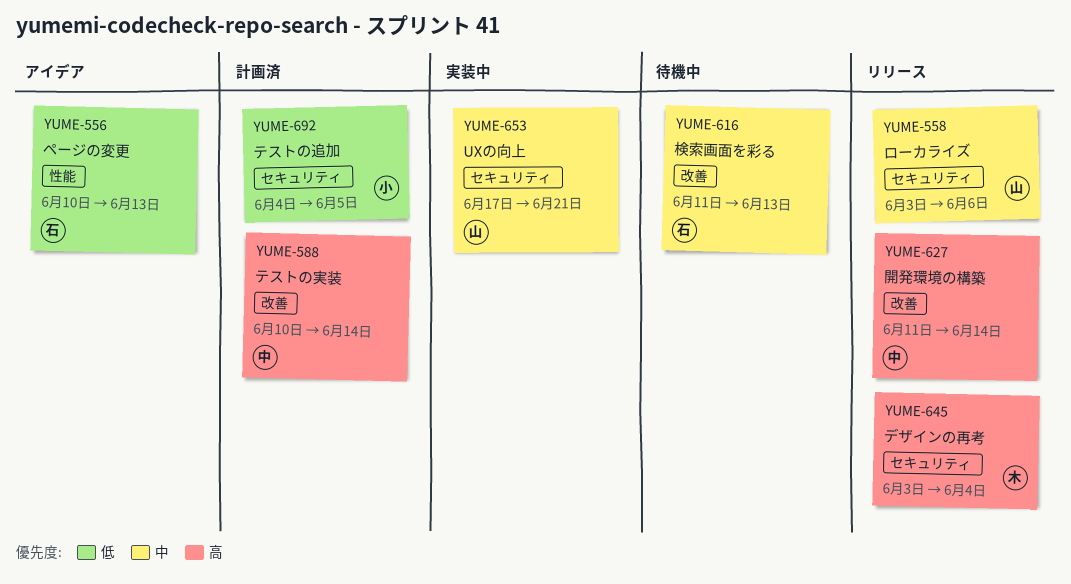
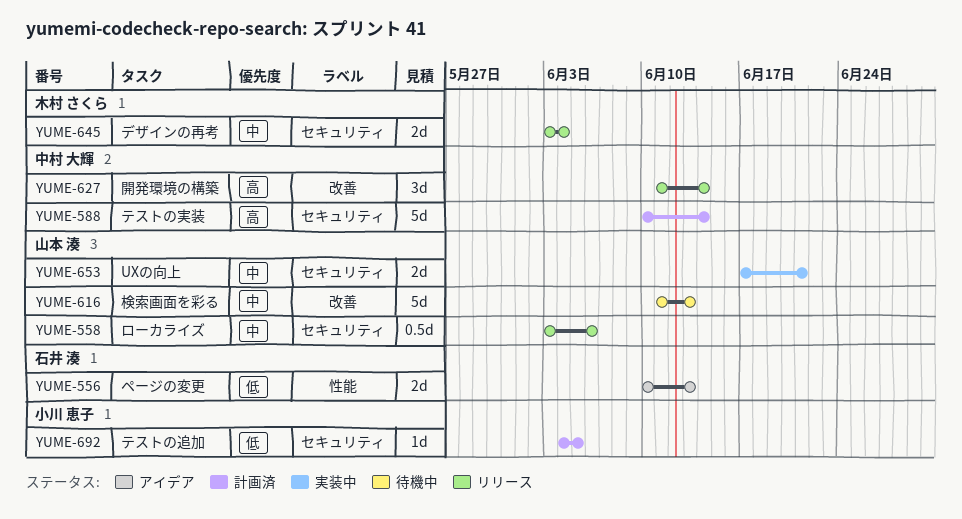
YUME-588, label: 改善 -> セキュリティ
YUME-616, owner: 石井 湊 -> 山本 湊
YUME-645, priority: 高 -> 中

